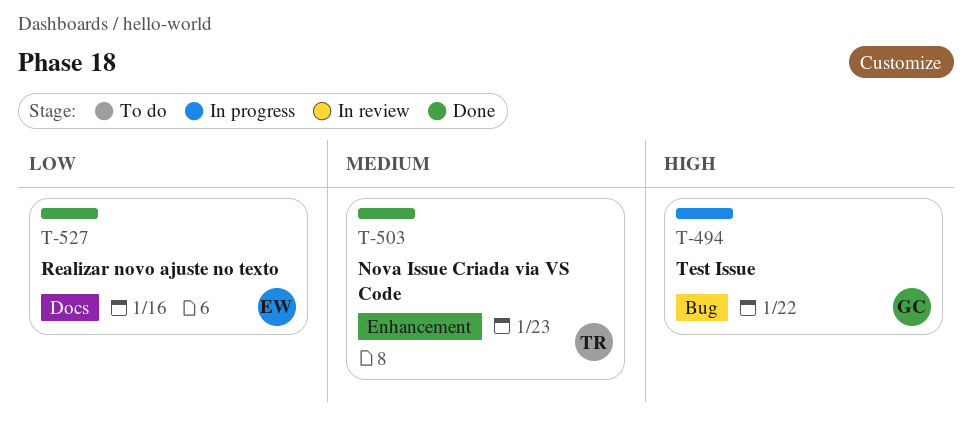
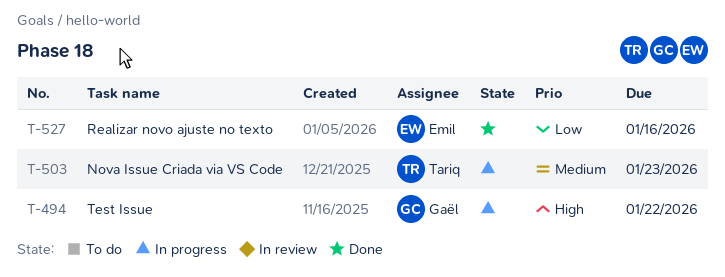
T-503, status: Done -> In progress

